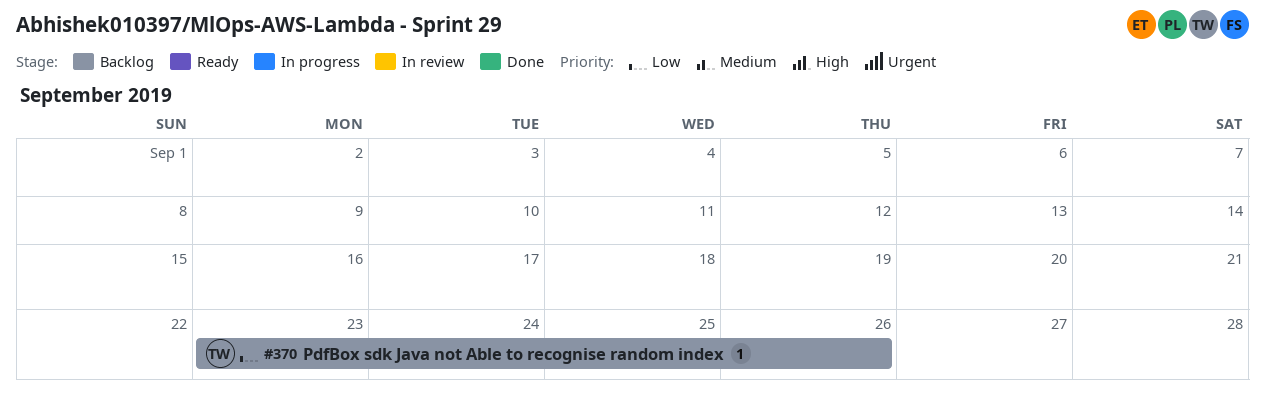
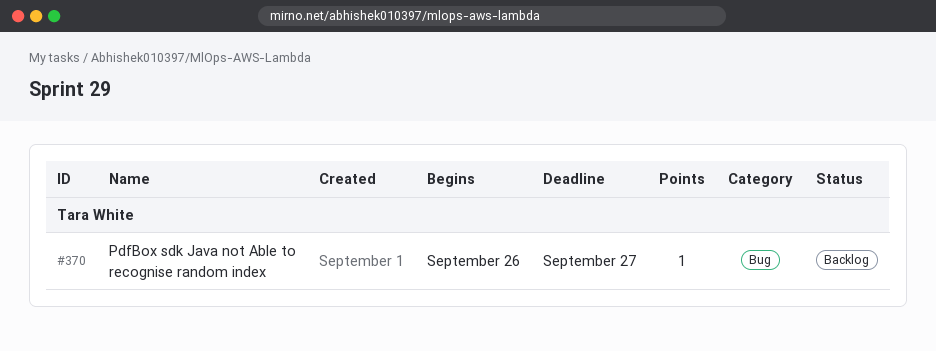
#370, start: Sep 23 -> Sep 26
#370, due: Sep 26 -> Sep 27

